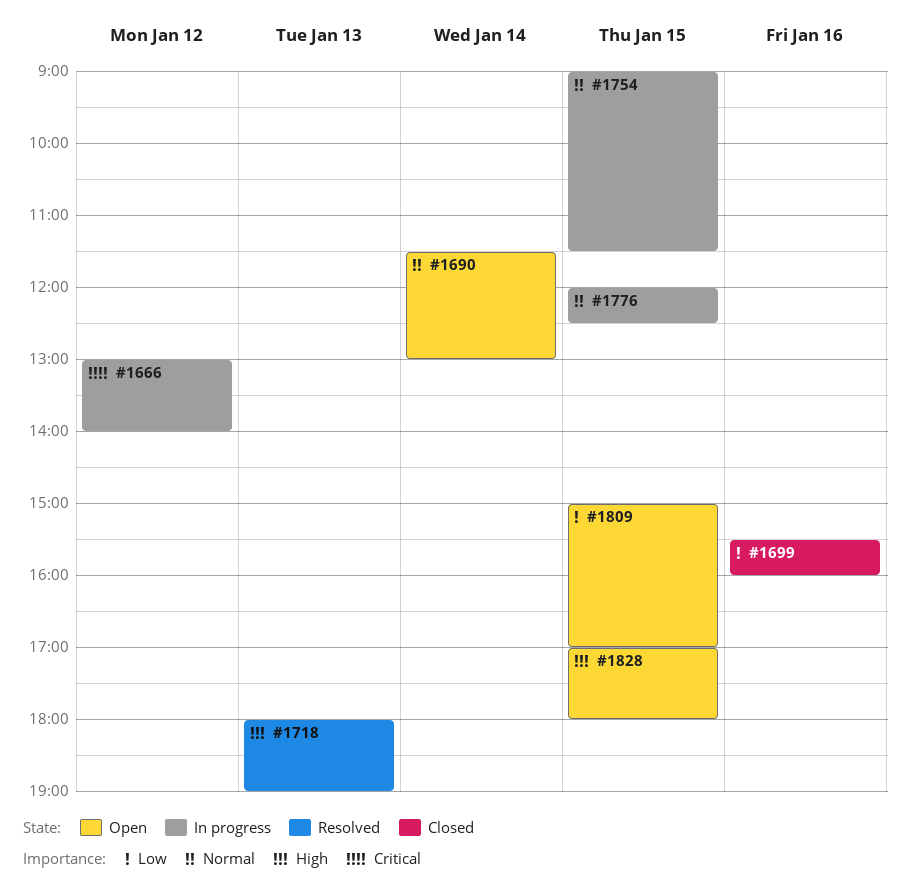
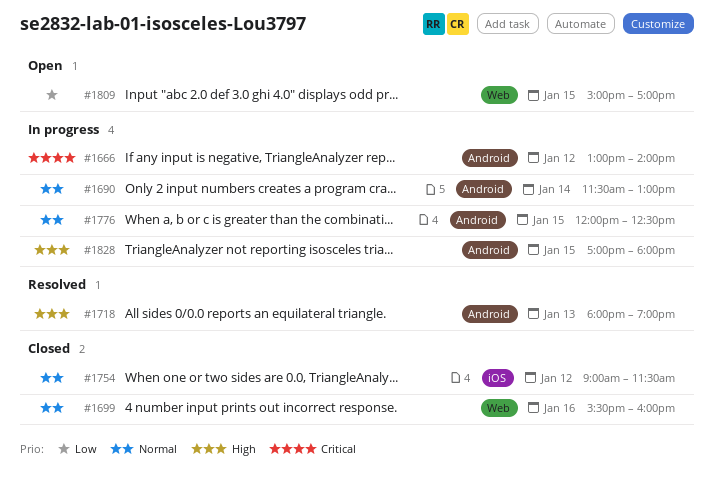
#1690, status: Open -> In progress
#1699, priority: Low -> Normal
#1754, status: In progress -> Closed
#1754, day: Jan 15 -> Jan 12
#1828, status: Open -> In progress

